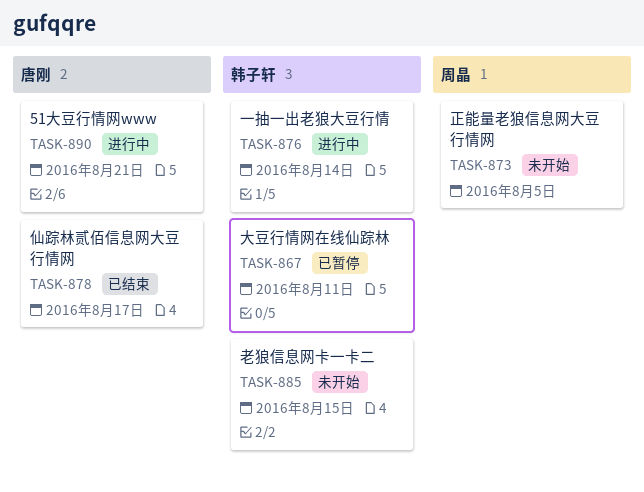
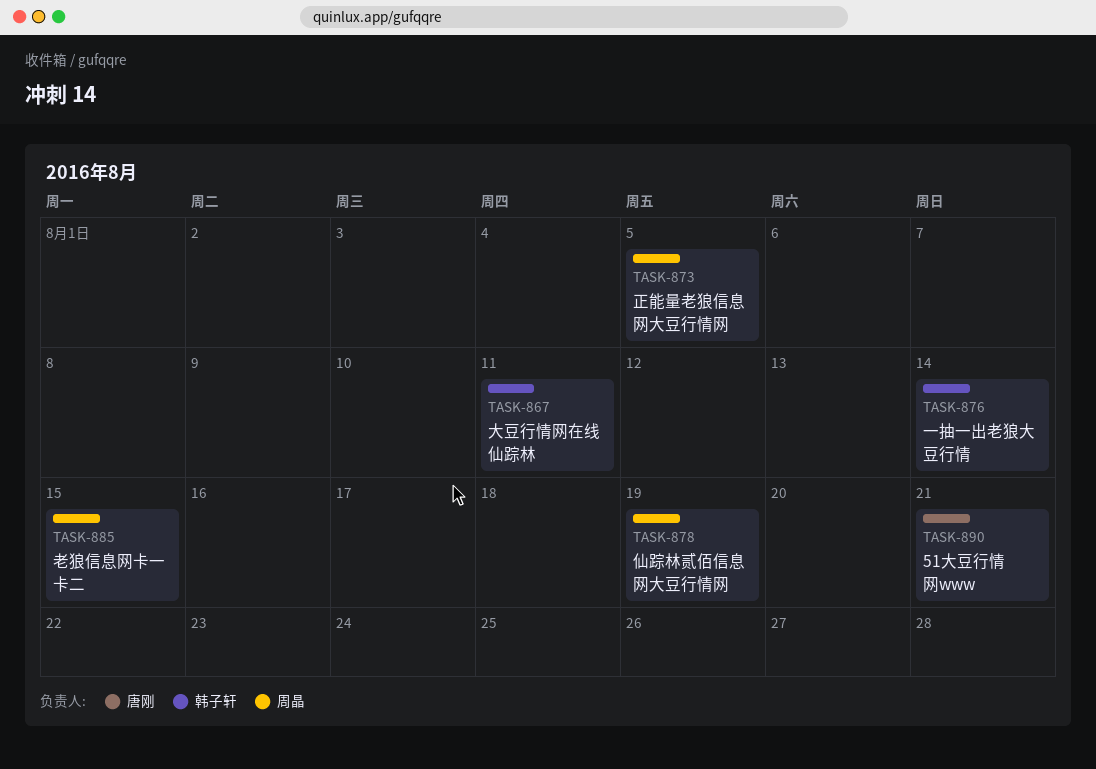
TASK-878, owner: 唐刚 -> 周晶
TASK-878, due: Aug 17 -> Aug 19
TASK-885, owner: 韩子轩 -> 周晶

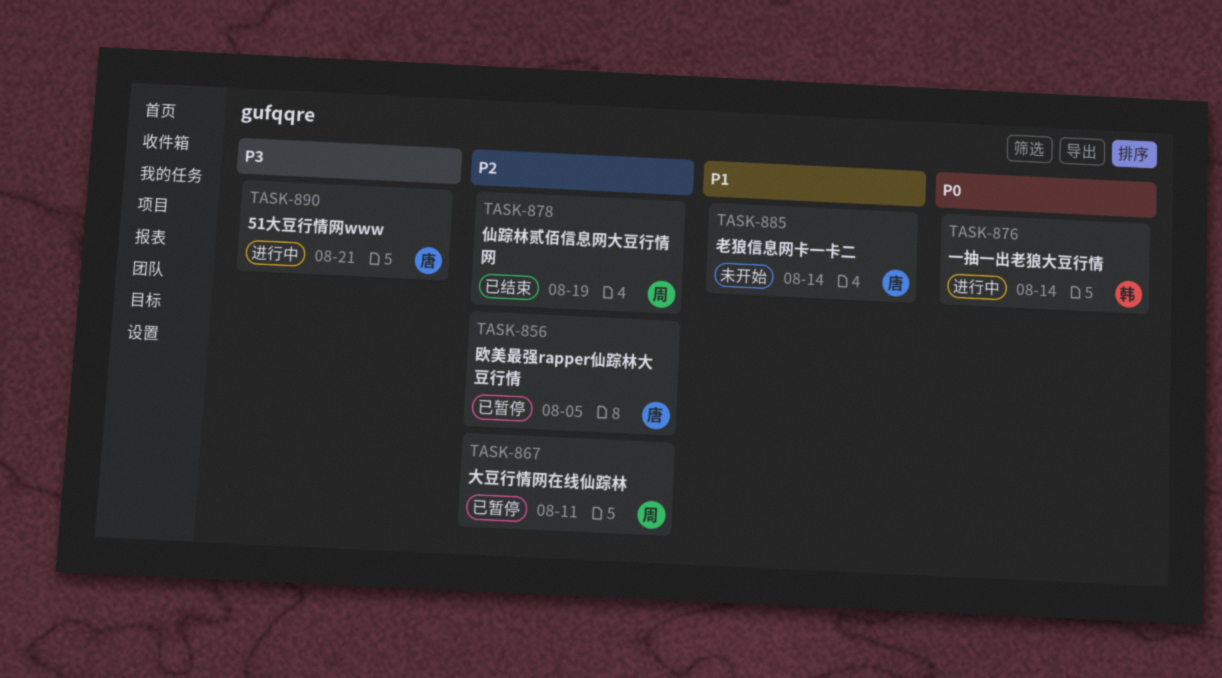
TASK-856: none -> present
TASK-867, owner: 韩子轩 -> 周晶
TASK-873: present -> none
TASK-885, owner: 周晶 -> 唐刚
TASK-885, due: Aug 15 -> Aug 14

